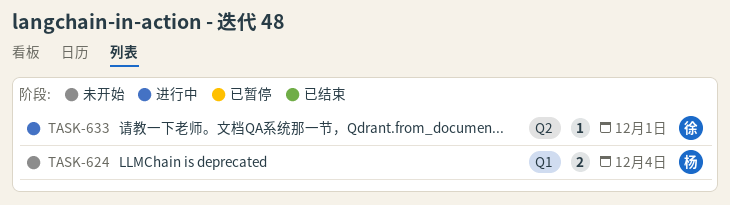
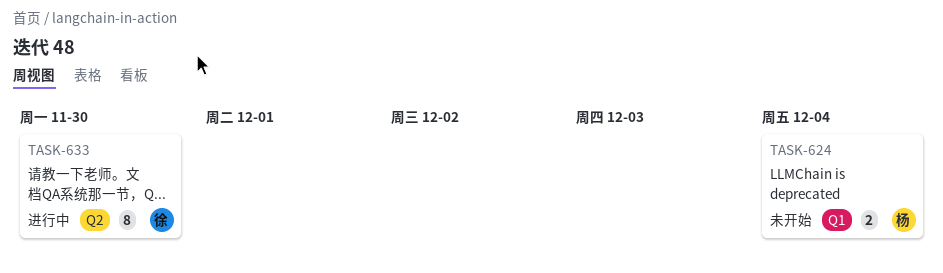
TASK-633, estimate: 1 -> 8
TASK-633, due: Dec 1 -> Nov 30

